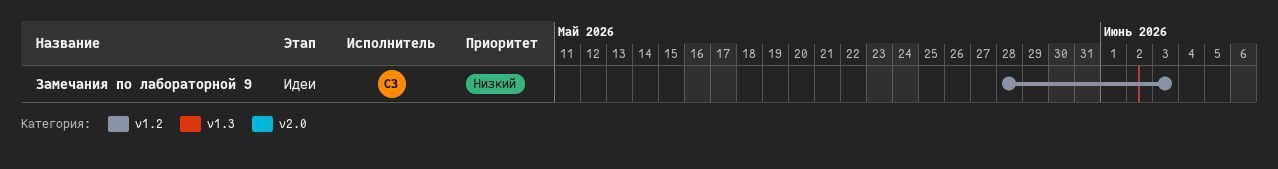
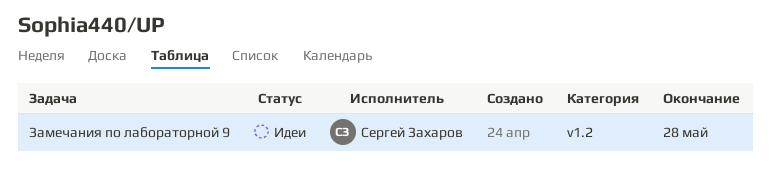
Замечания по лабораторной 9, due: Jun 3 -> May 28

